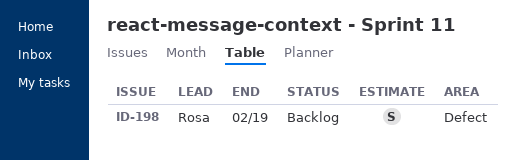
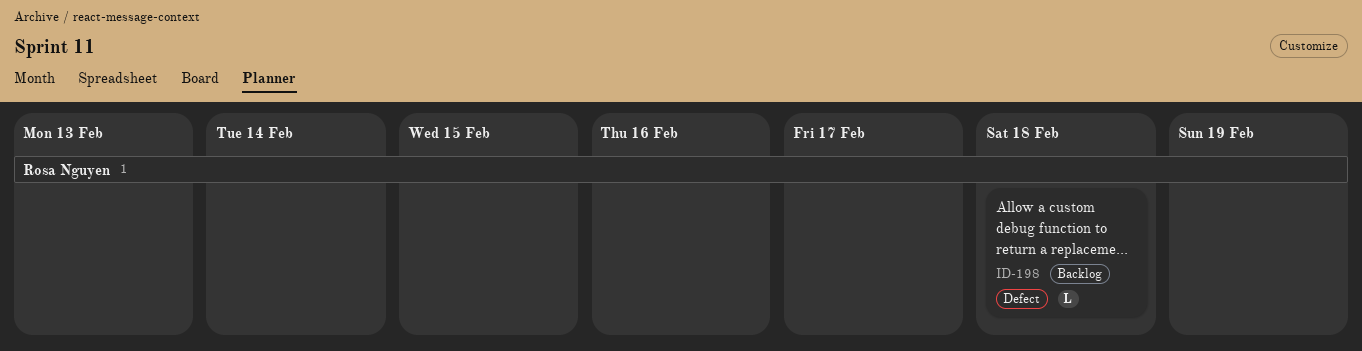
ID-198, estimate: S -> L
ID-198, due: Feb 19 -> Feb 18

